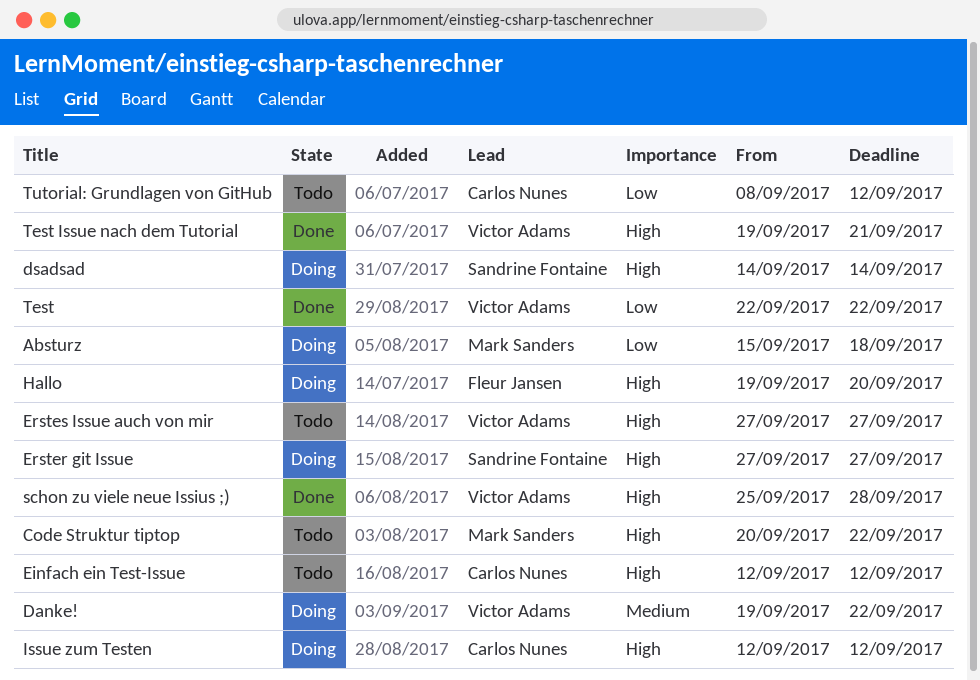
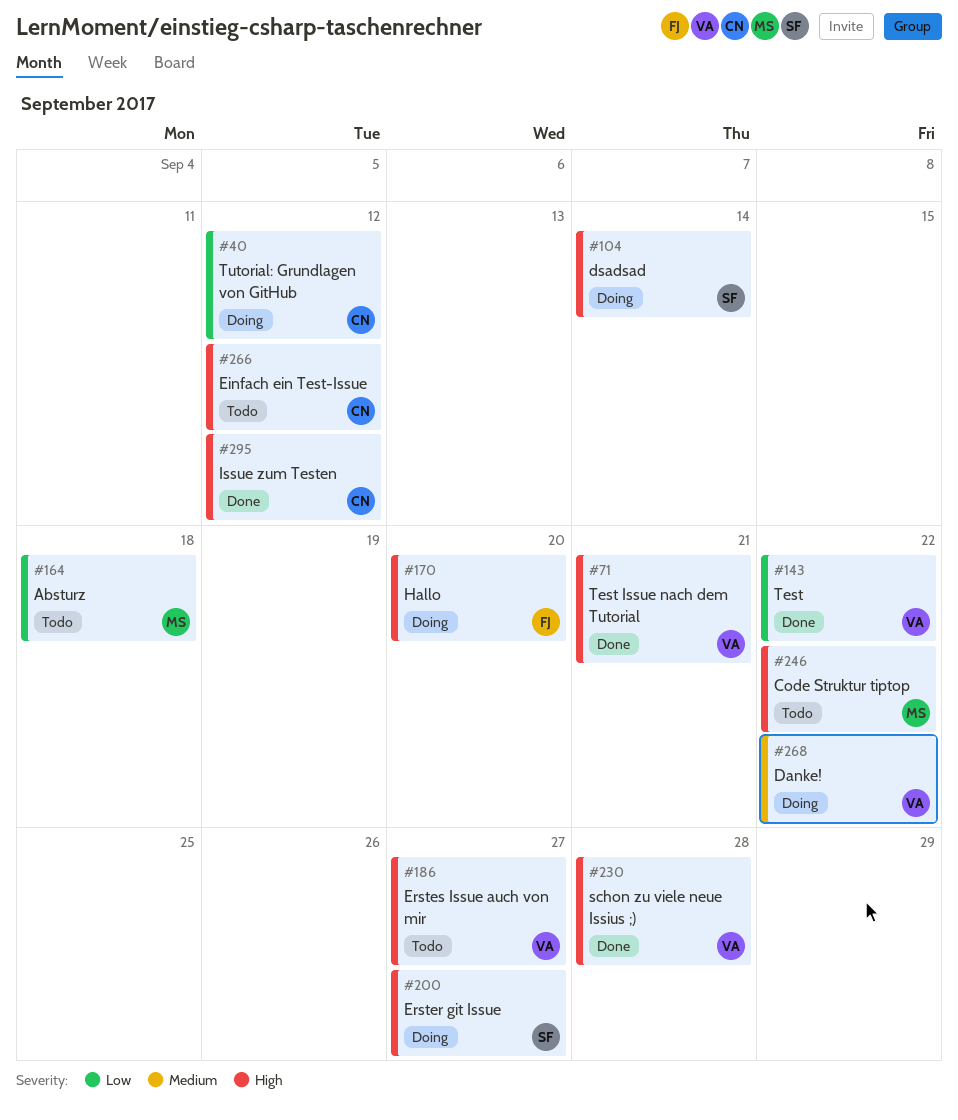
Absturz, status: Doing -> Todo
Issue zum Testen, status: Doing -> Done
Tutorial: Grundlagen von GitHub, status: Todo -> Doing

